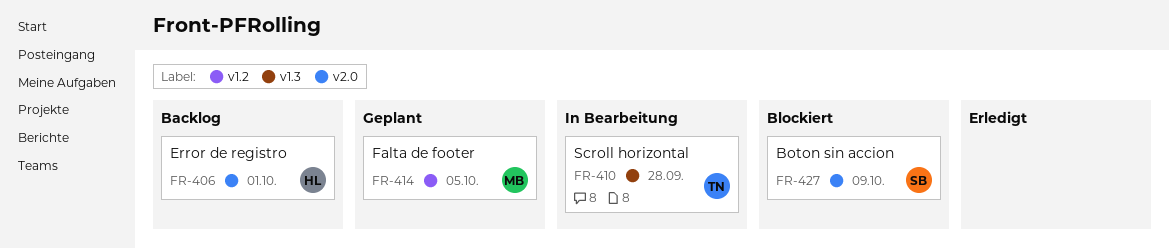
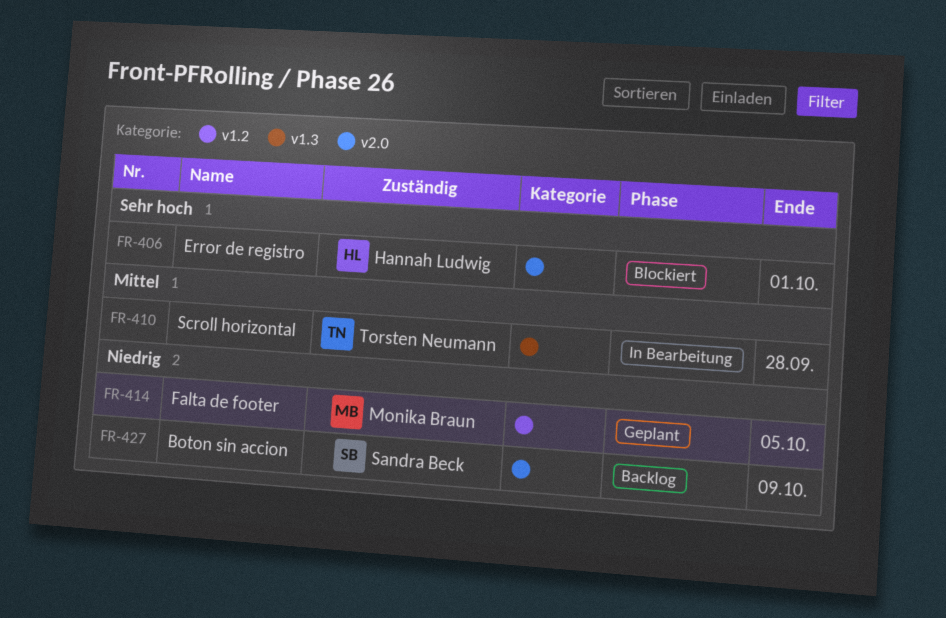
FR-406, status: Backlog -> Blockiert
FR-427, status: Blockiert -> Backlog

